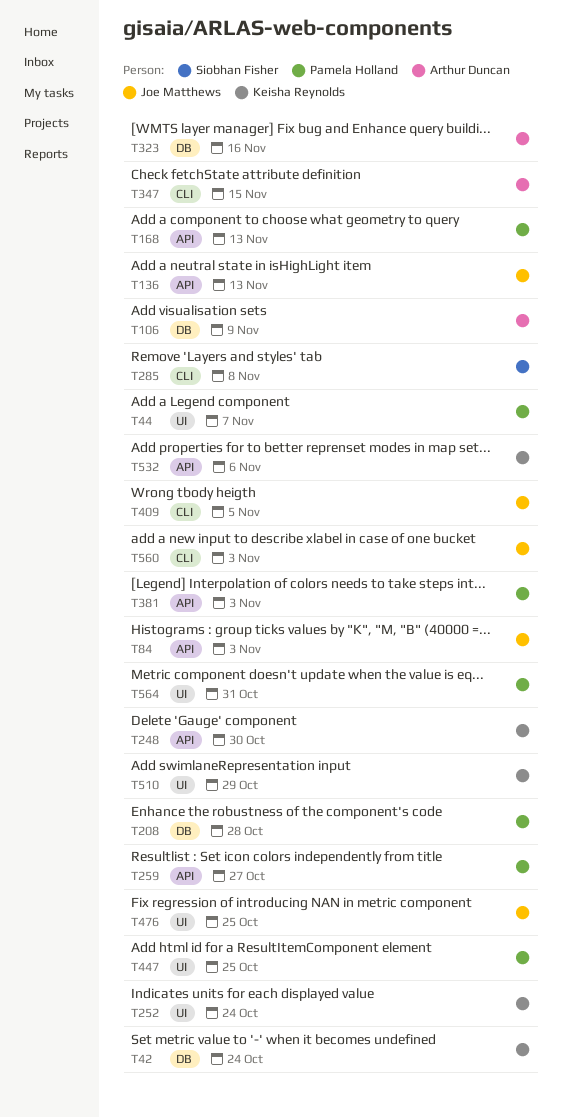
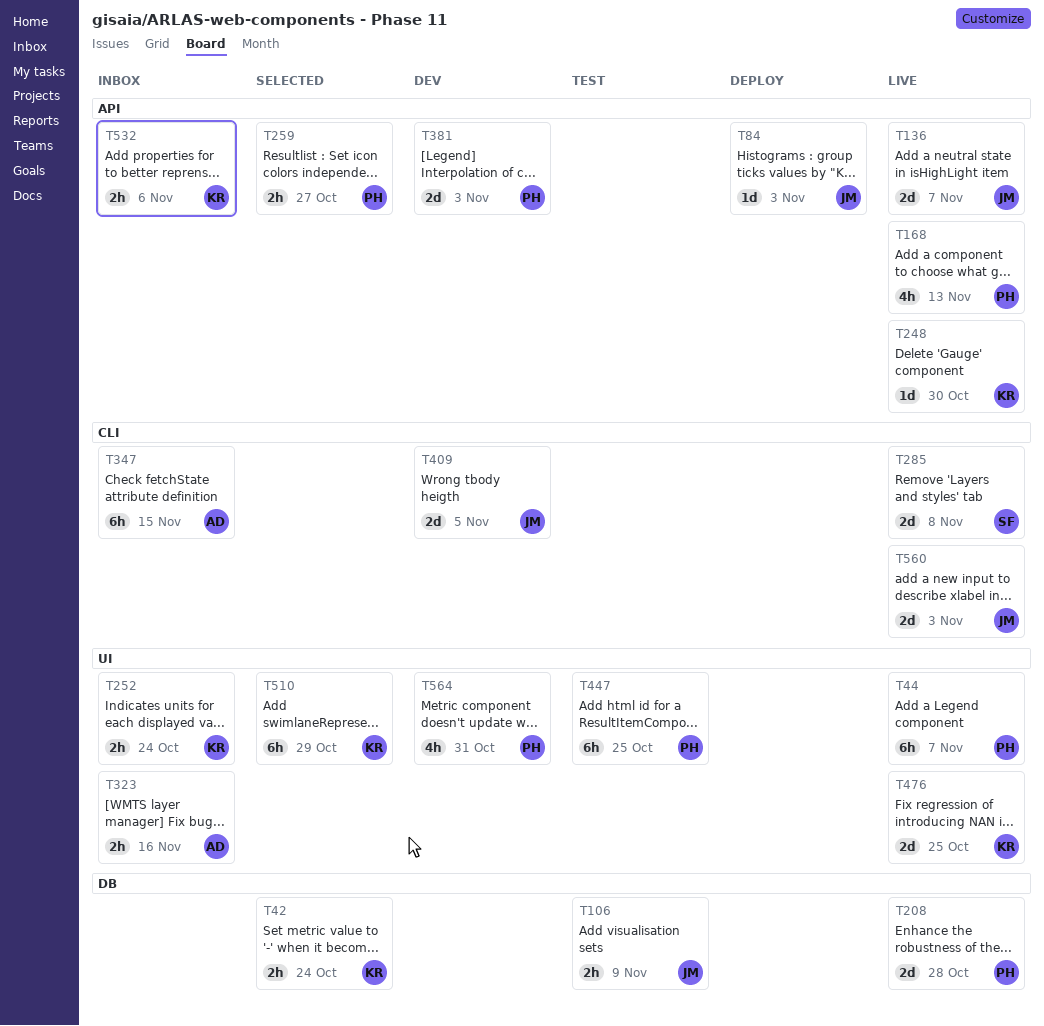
T106, owner: Arthur Duncan -> Joe Matthews
T136, due: Nov 13 -> Nov 7
T323, label: DB -> UI
T476, owner: Joe Matthews -> Keisha Reynolds

